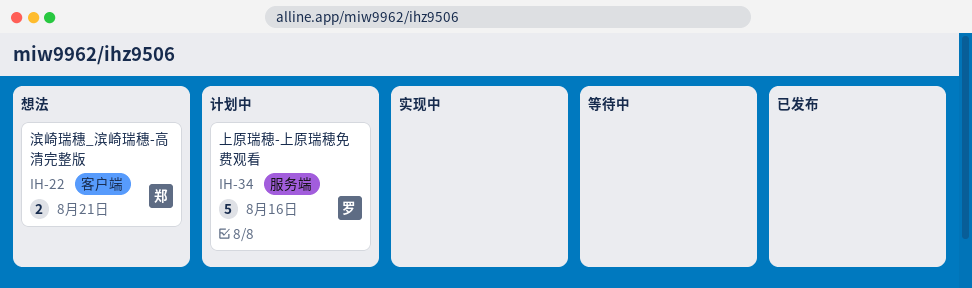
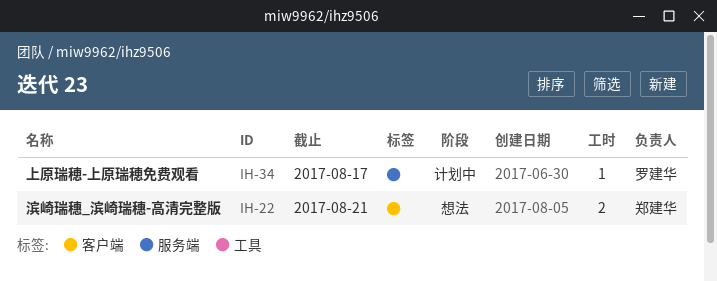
IH-34, estimate: 5 -> 1
IH-34, due: Aug 16 -> Aug 17

